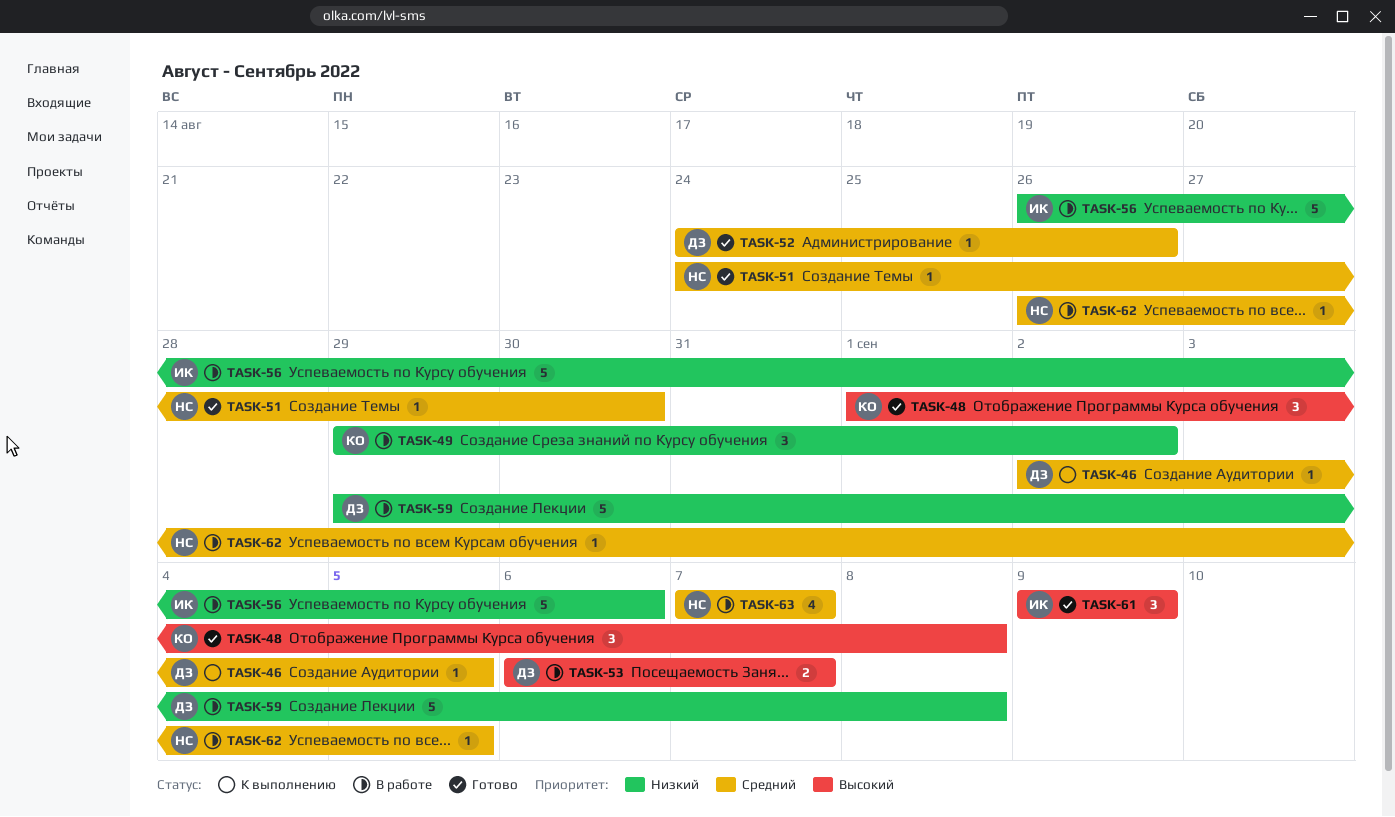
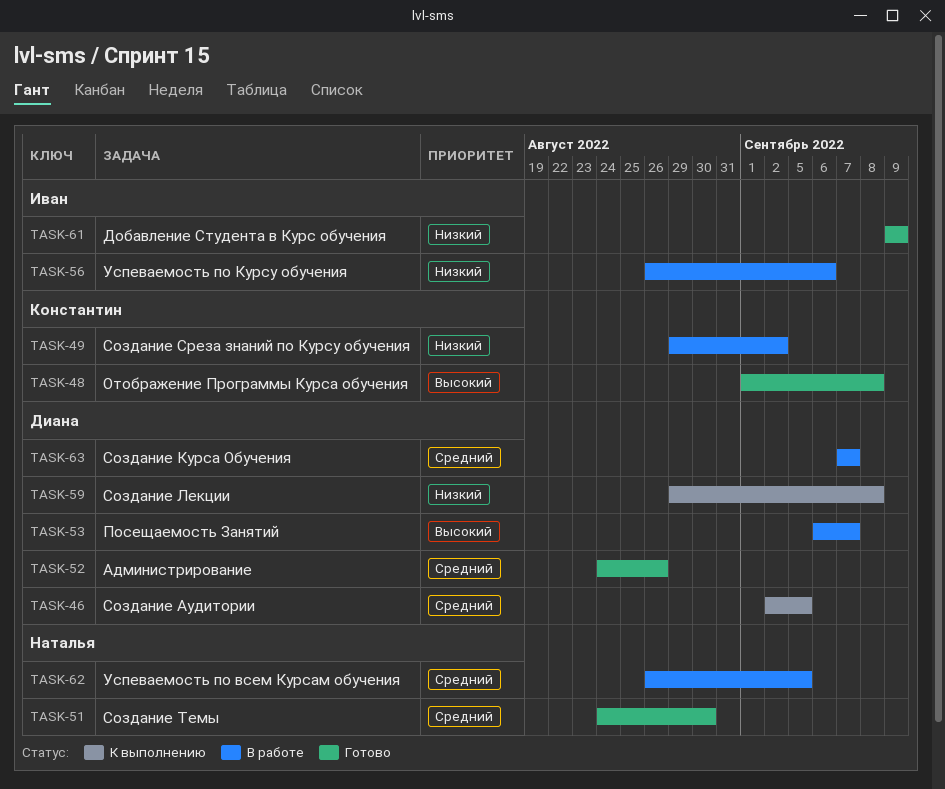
TASK-59, status: В работе -> К выполнению
TASK-61, priority: Высокий -> Низкий
TASK-63, owner: Наталья -> Диана

